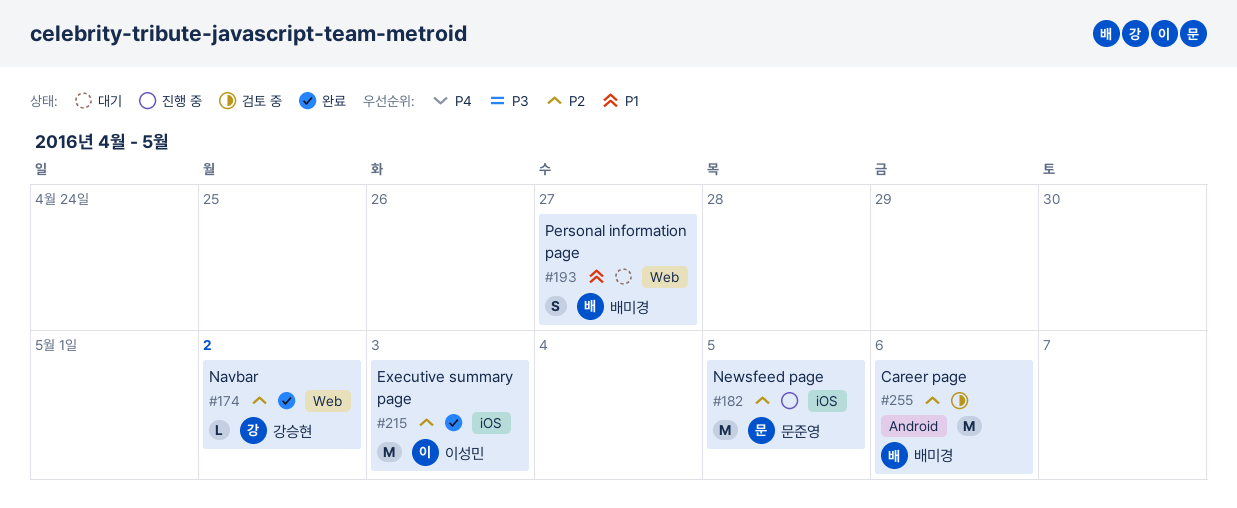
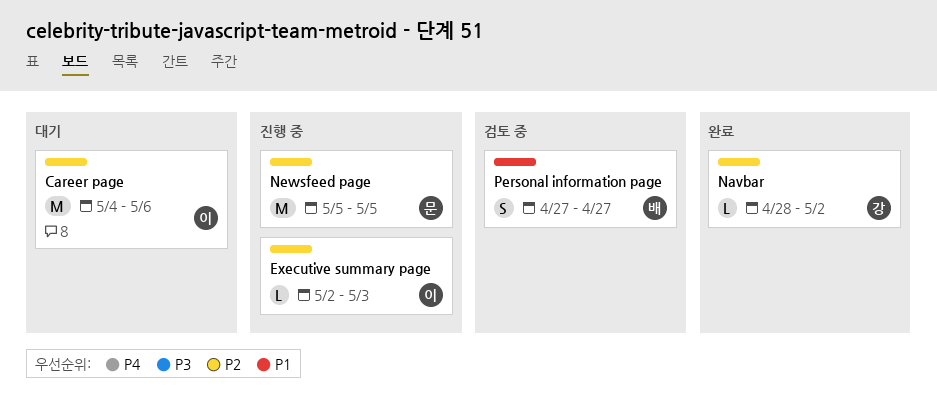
Career page, status: 검토 중 -> 대기
Career page, owner: 배미경 -> 이성민
Executive summary page, status: 완료 -> 진행 중
Executive summary page, estimate: M -> L
Personal information page, status: 대기 -> 검토 중

